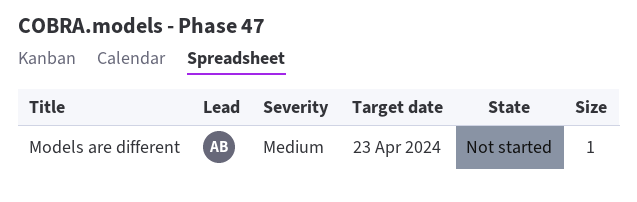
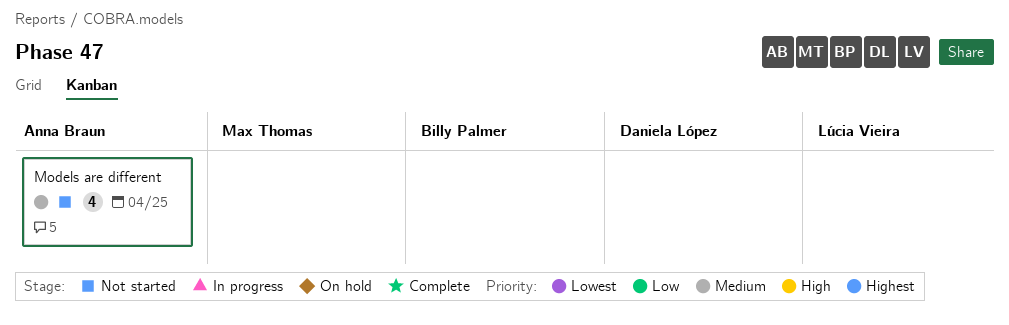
Models are different, estimate: 1 -> 4
Models are different, due: Apr 23 -> Apr 25

